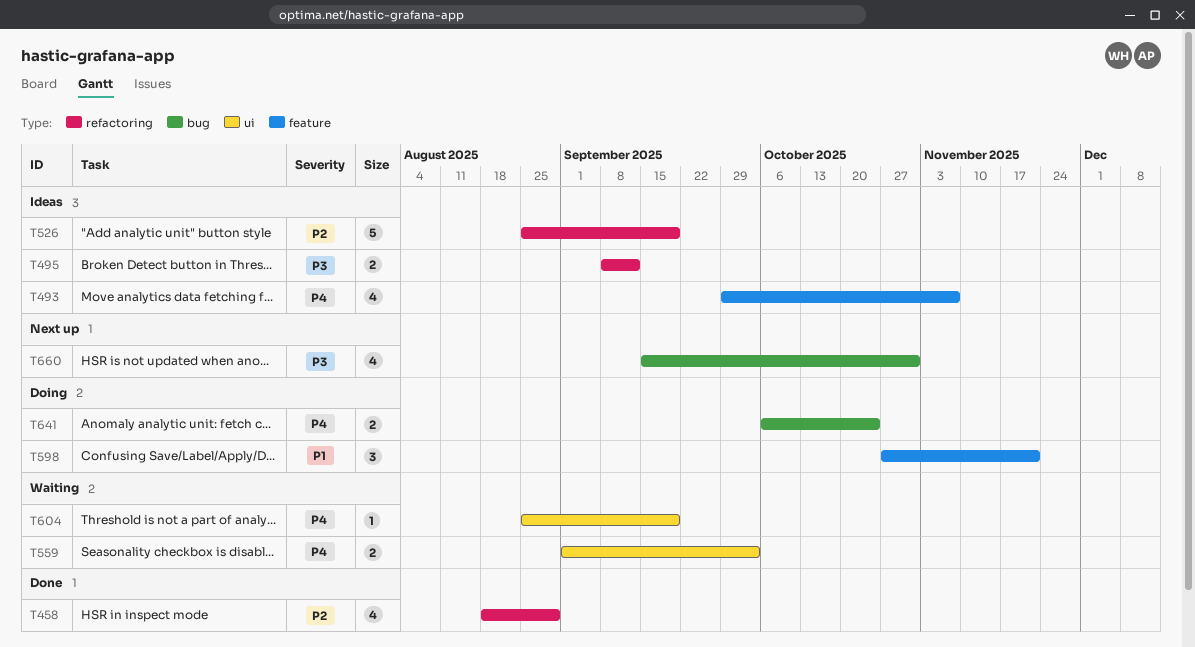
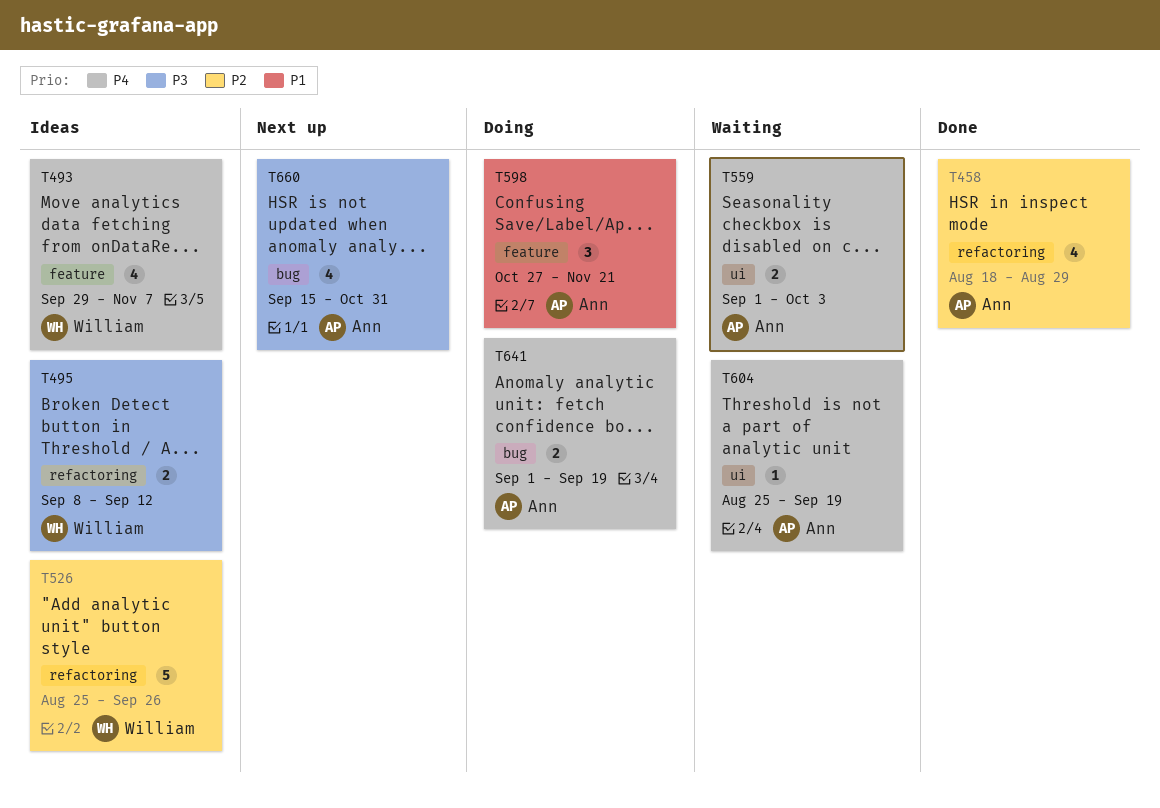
T526, due: Sep 19 -> Sep 26
T641, start: Oct 6 -> Sep 1
T641, due: Oct 24 -> Sep 19

